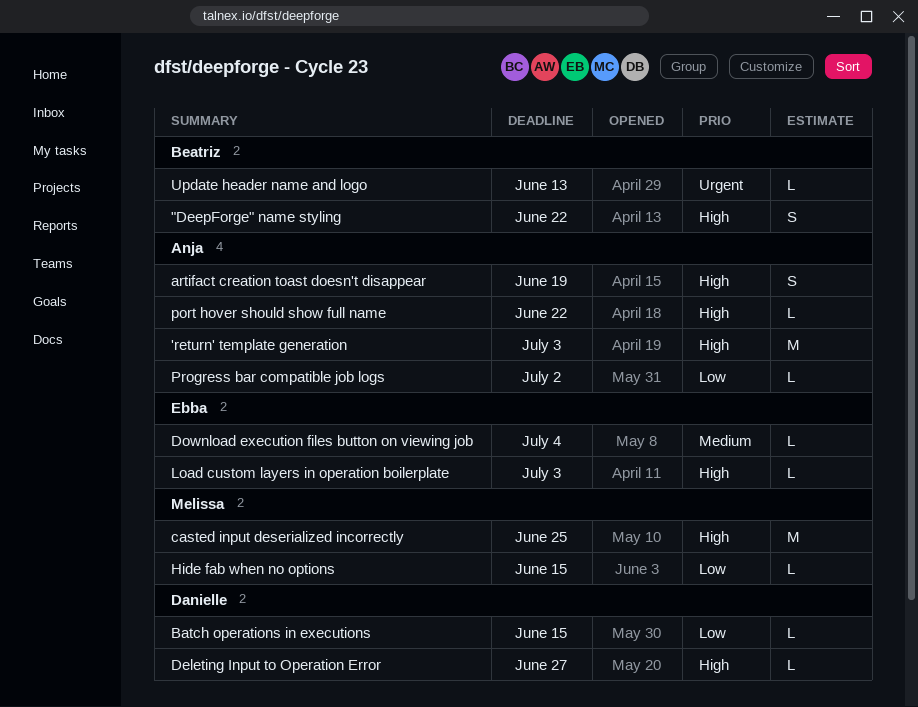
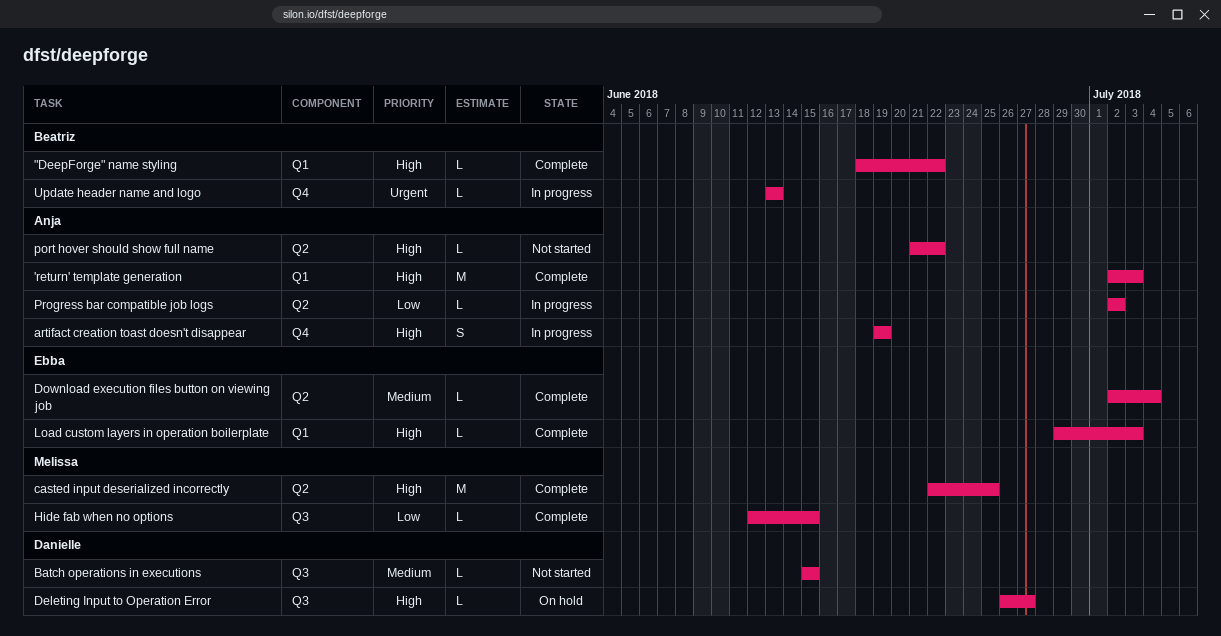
"DeepForge" name styling, estimate: S -> L
Batch operations in executions, priority: Low -> Medium

